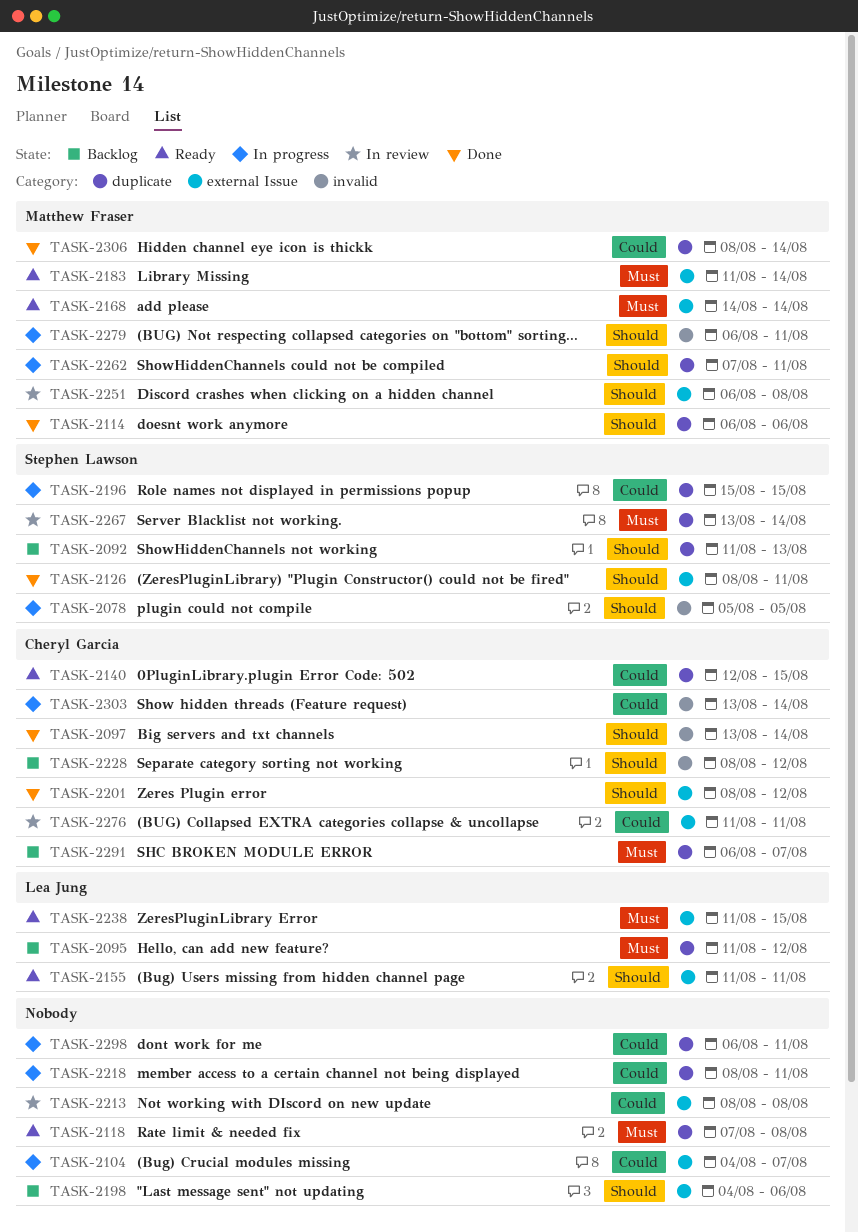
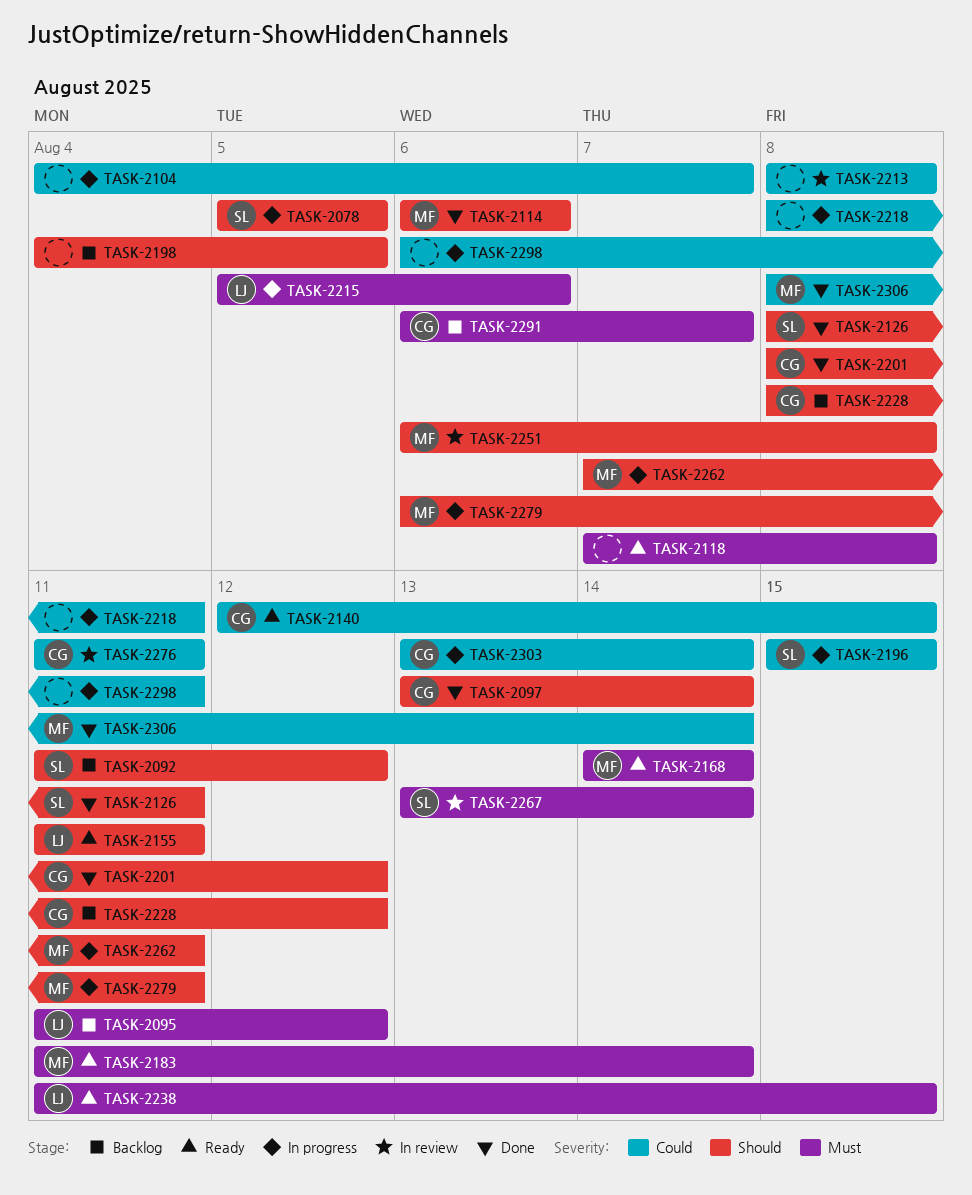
TASK-2092, due: Aug 13 -> Aug 12
TASK-2198, due: Aug 6 -> Aug 5
TASK-2215: none -> present

